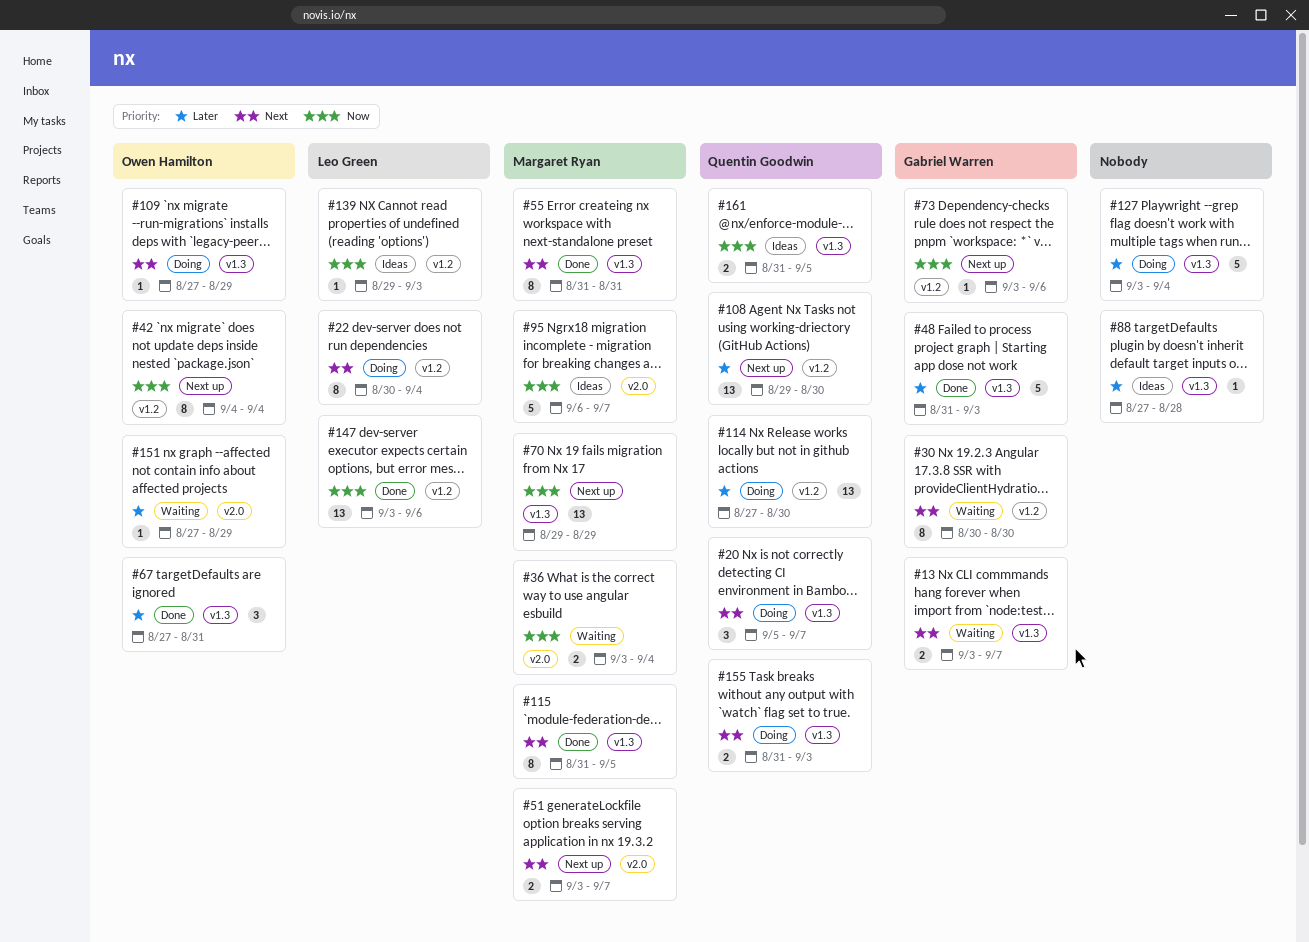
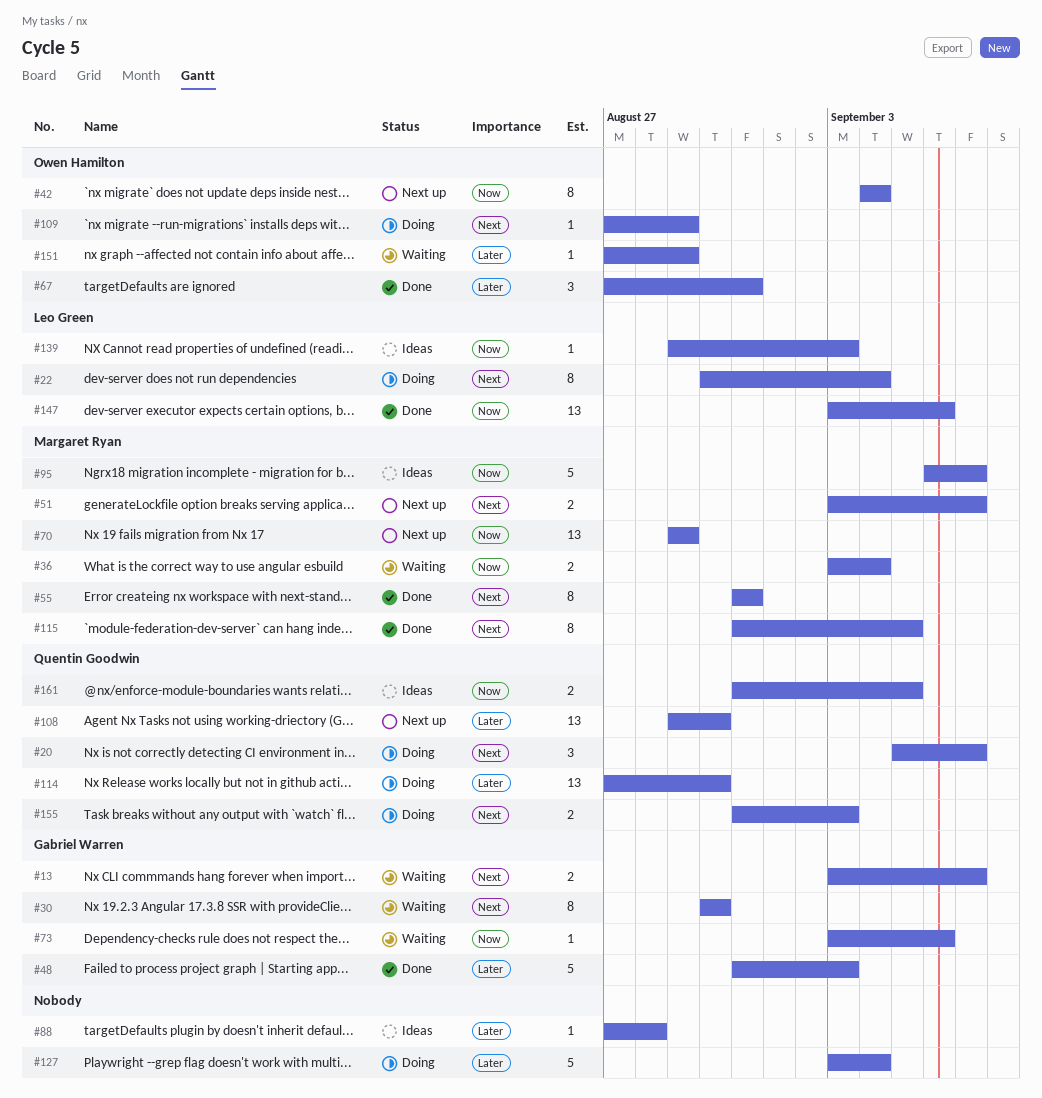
#73, status: Next up -> Waiting

